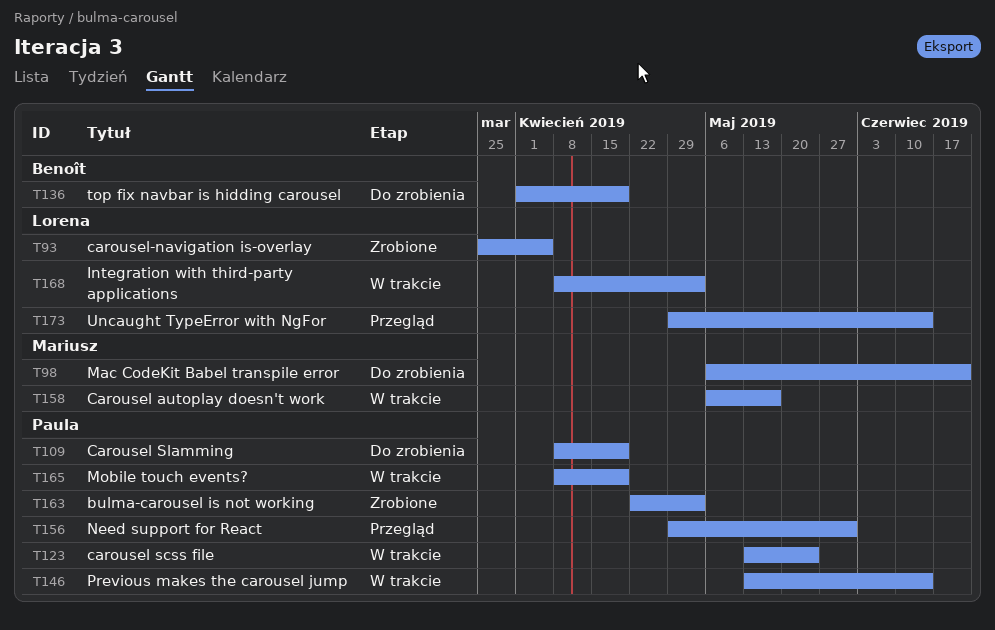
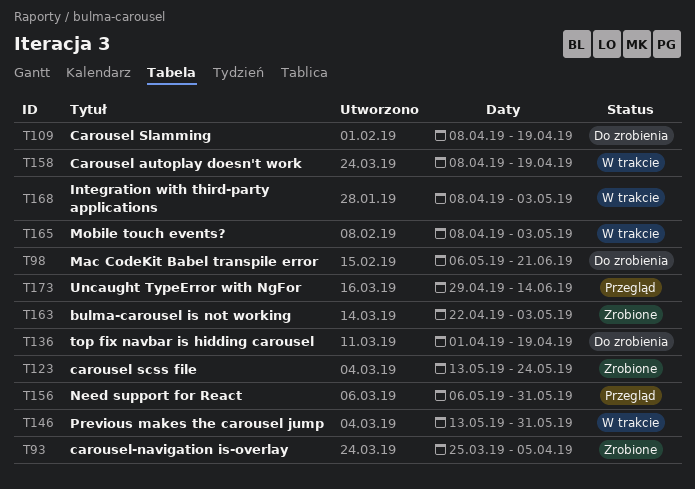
T123, status: W trakcie -> Zrobione
T146, due: Jun 14 -> May 31
T156, start: Apr 29 -> May 6
T158, start: May 6 -> Apr 8
T158, due: May 17 -> Apr 19
T165, due: Apr 19 -> May 3

